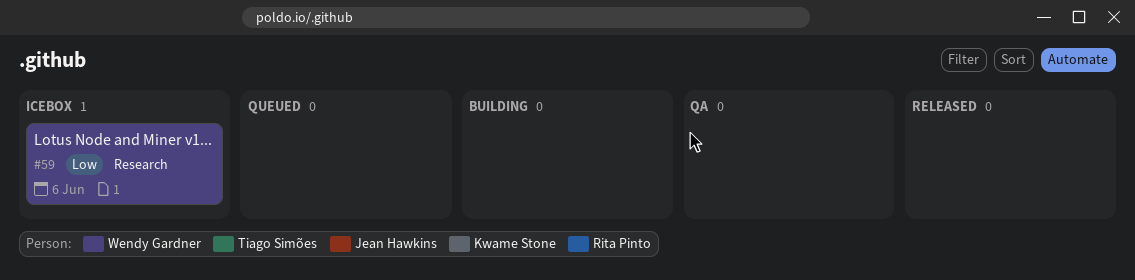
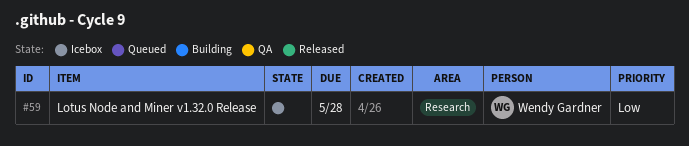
#59, due: Jun 6 -> May 28

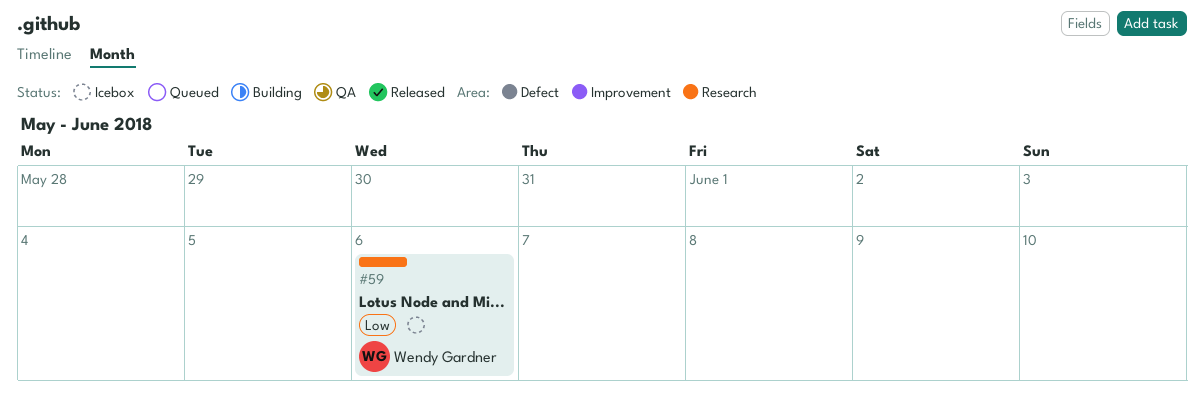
#59, due: May 28 -> Jun 6

